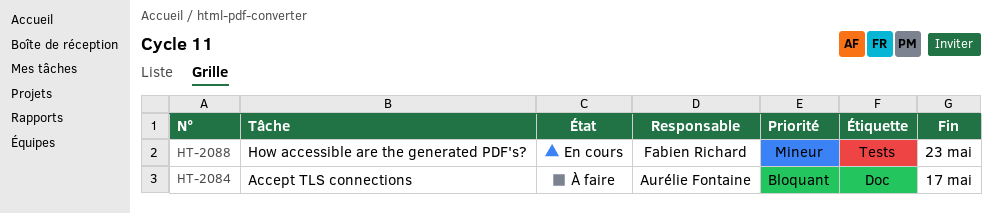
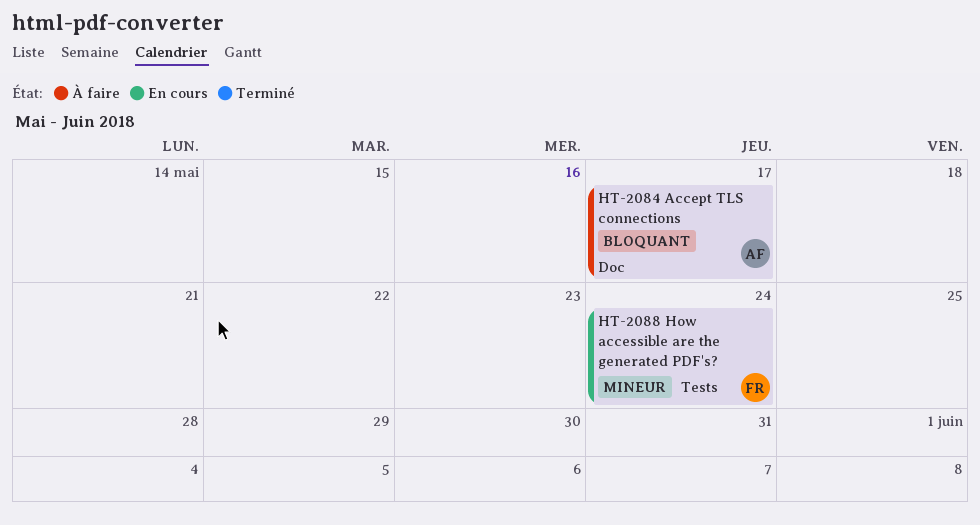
HT-2088, due: May 23 -> May 24

